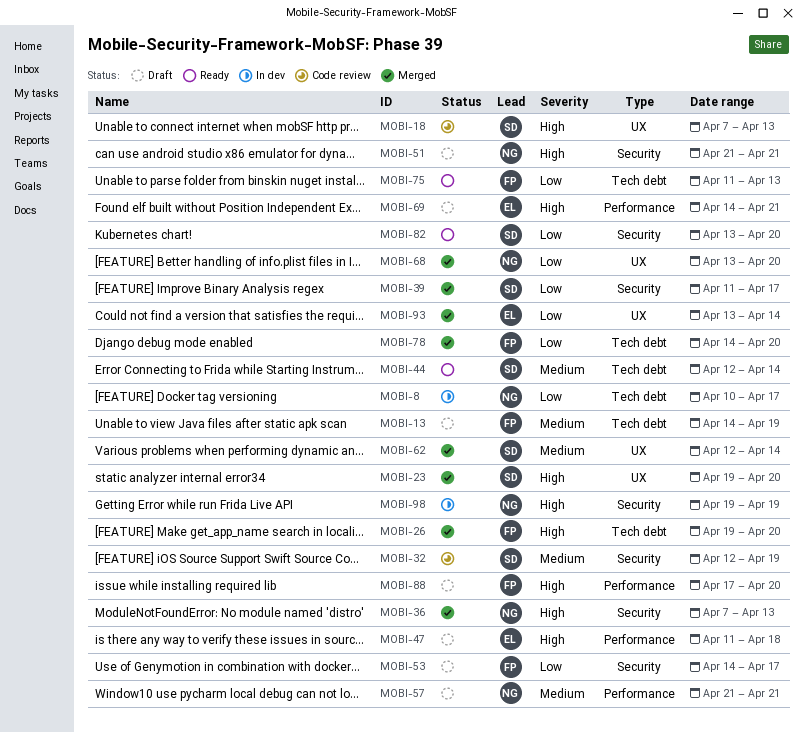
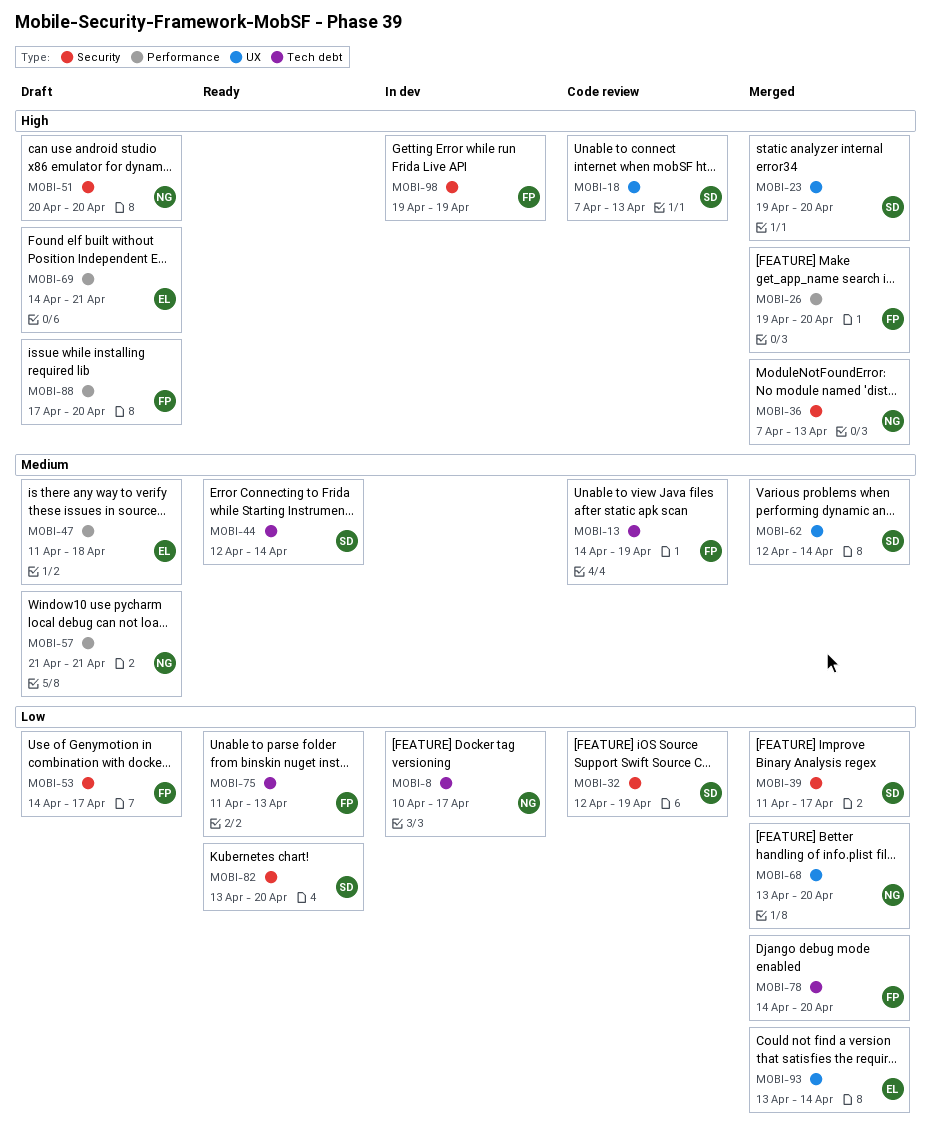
MOBI-13, status: Draft -> Code review
MOBI-26, label: Tech debt -> Performance
MOBI-32, priority: Medium -> Low
MOBI-47, priority: High -> Medium
MOBI-51, start: Apr 21 -> Apr 20
MOBI-51, due: Apr 21 -> Apr 20
MOBI-98, owner: NG -> FP

